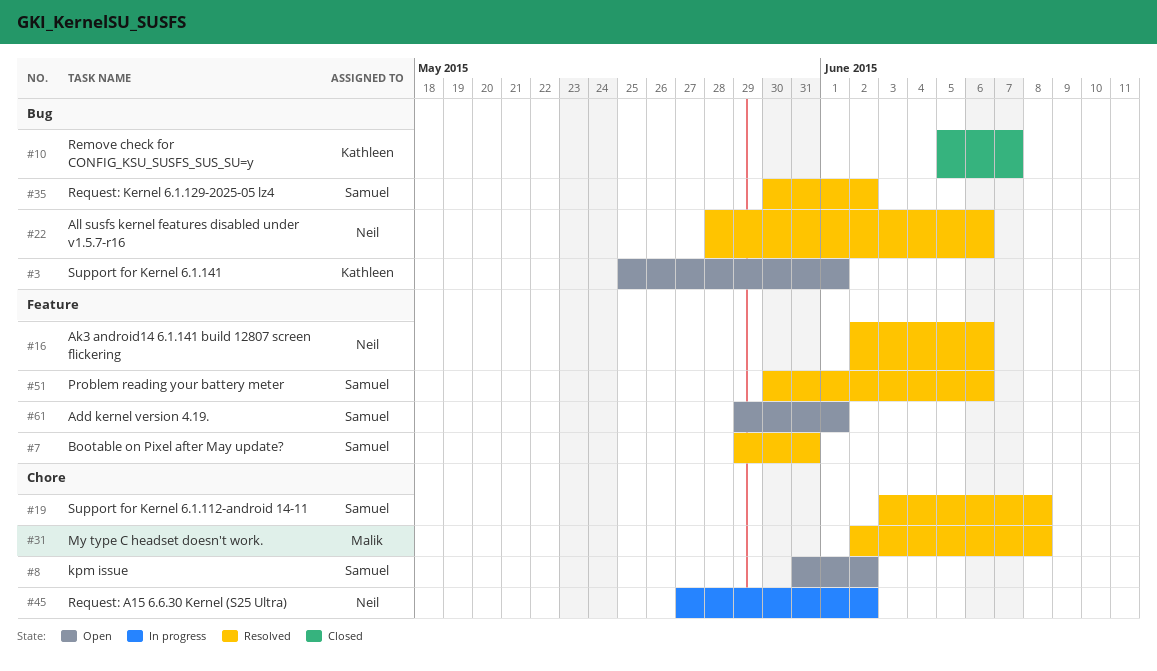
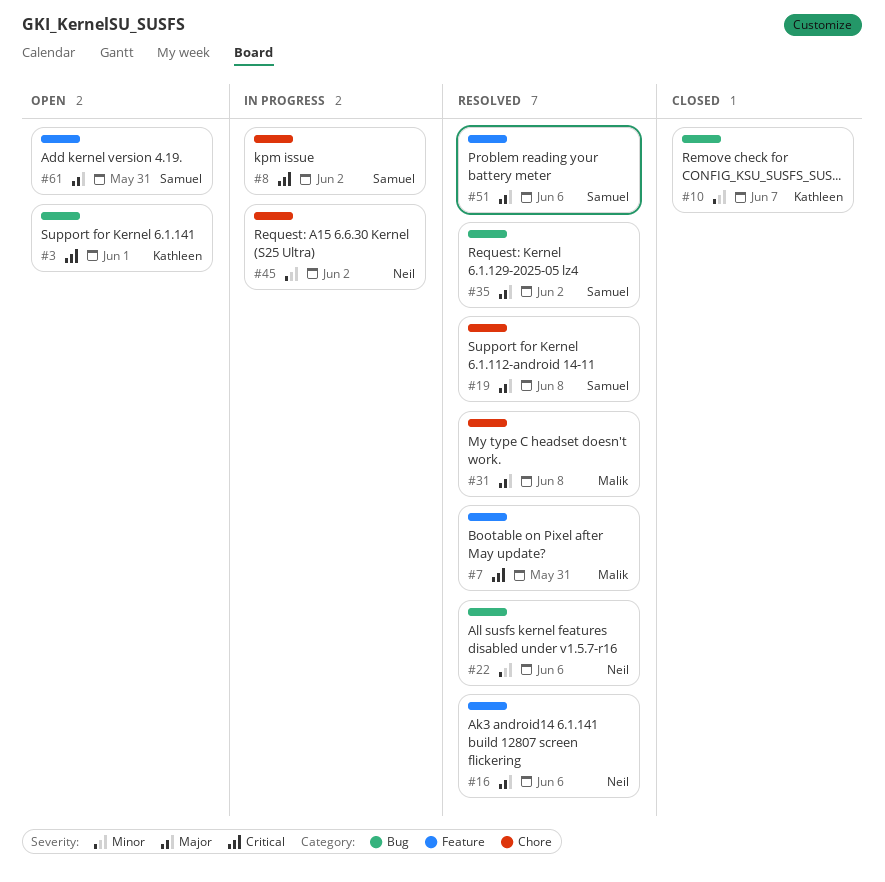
#7, owner: Samuel -> Malik
#8, status: Open -> In progress
#61, due: Jun 1 -> May 31

